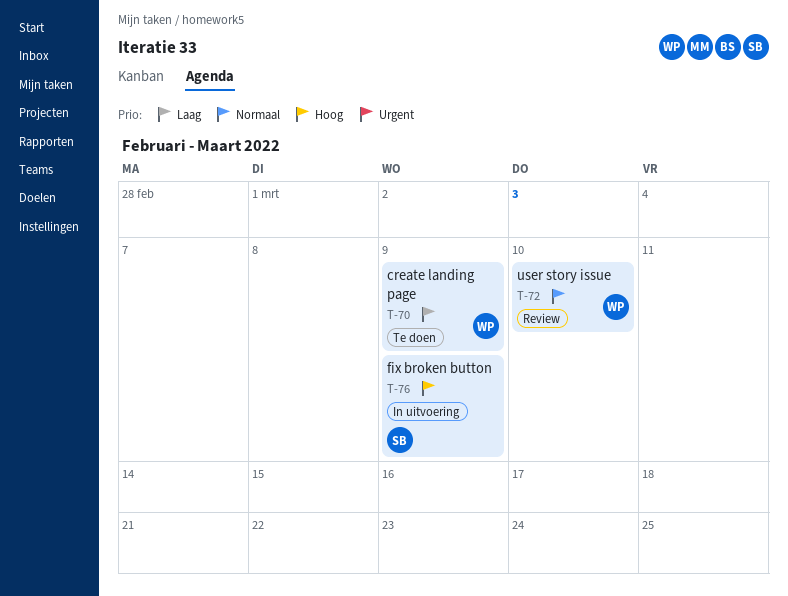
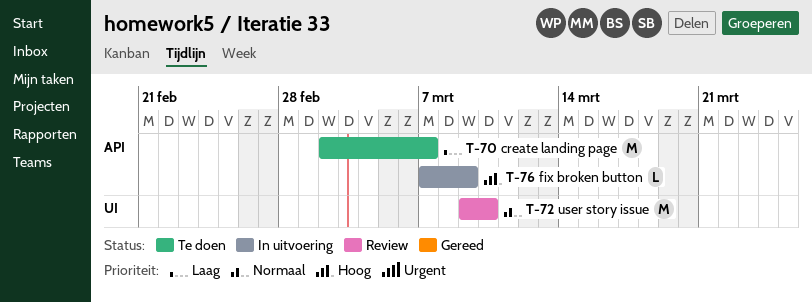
T-70, due: Mar 9 -> Mar 7

